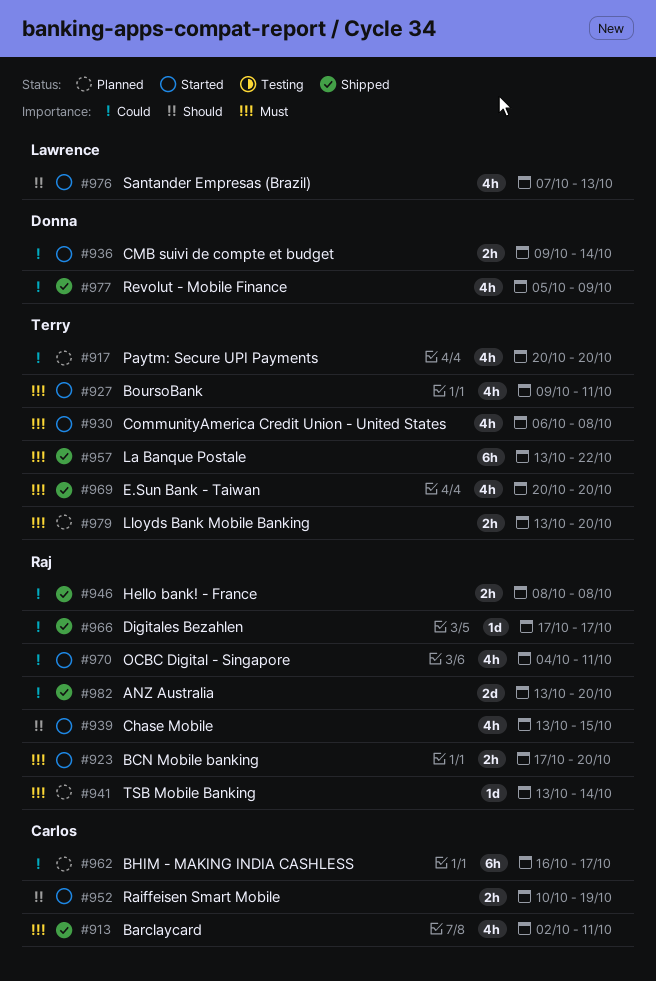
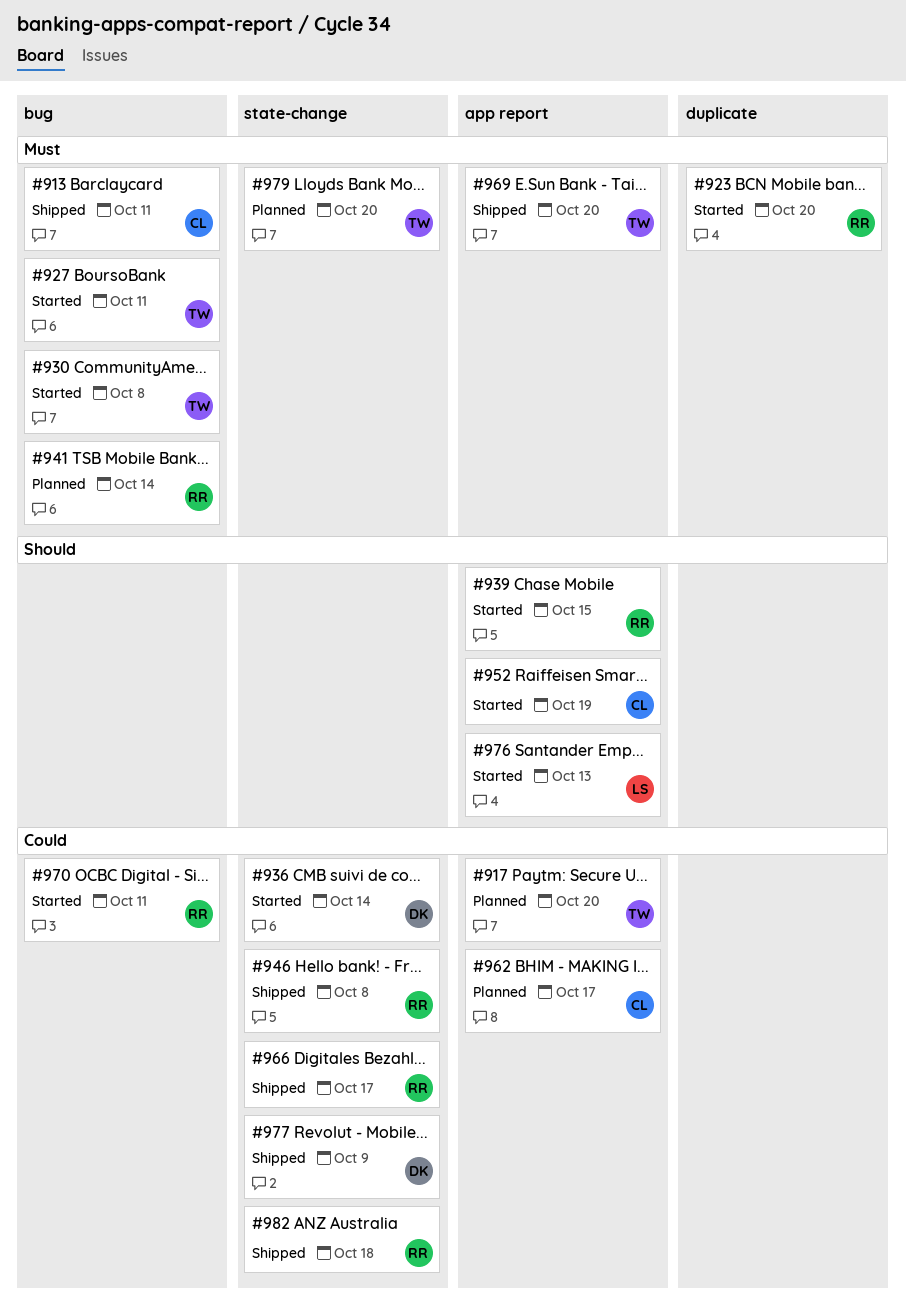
#957: present -> none
#982, due: Oct 20 -> Oct 18

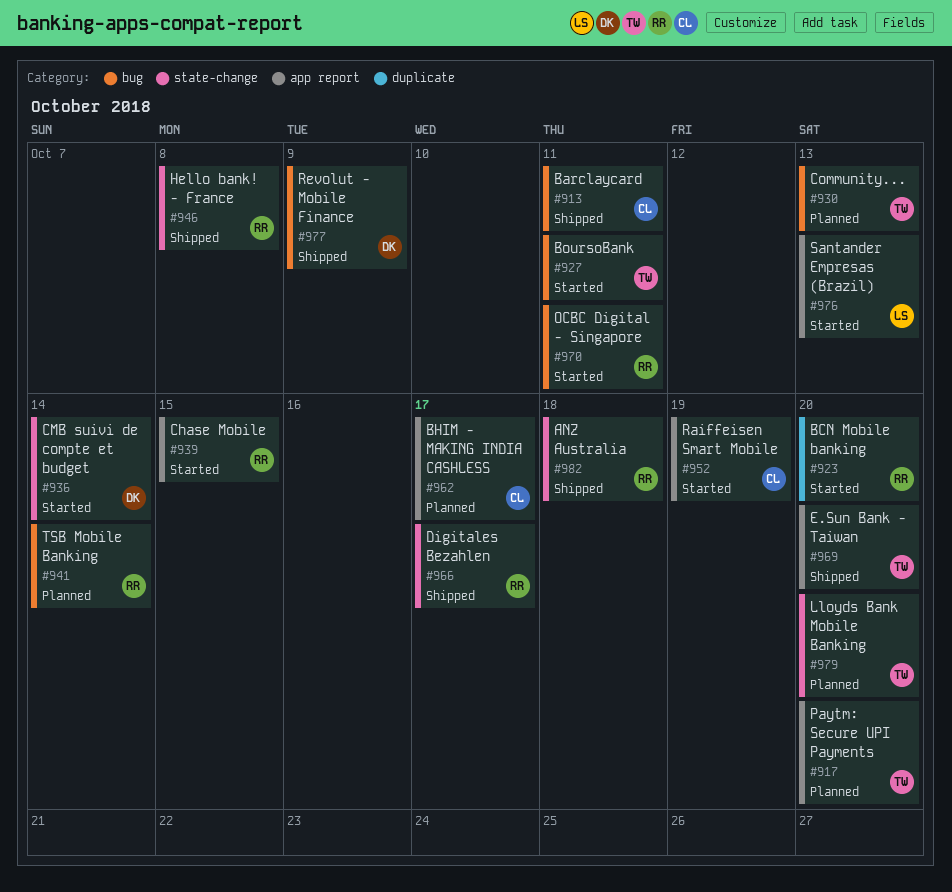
#930, status: Started -> Planned
#930, due: Oct 8 -> Oct 13
#977, label: state-change -> bug

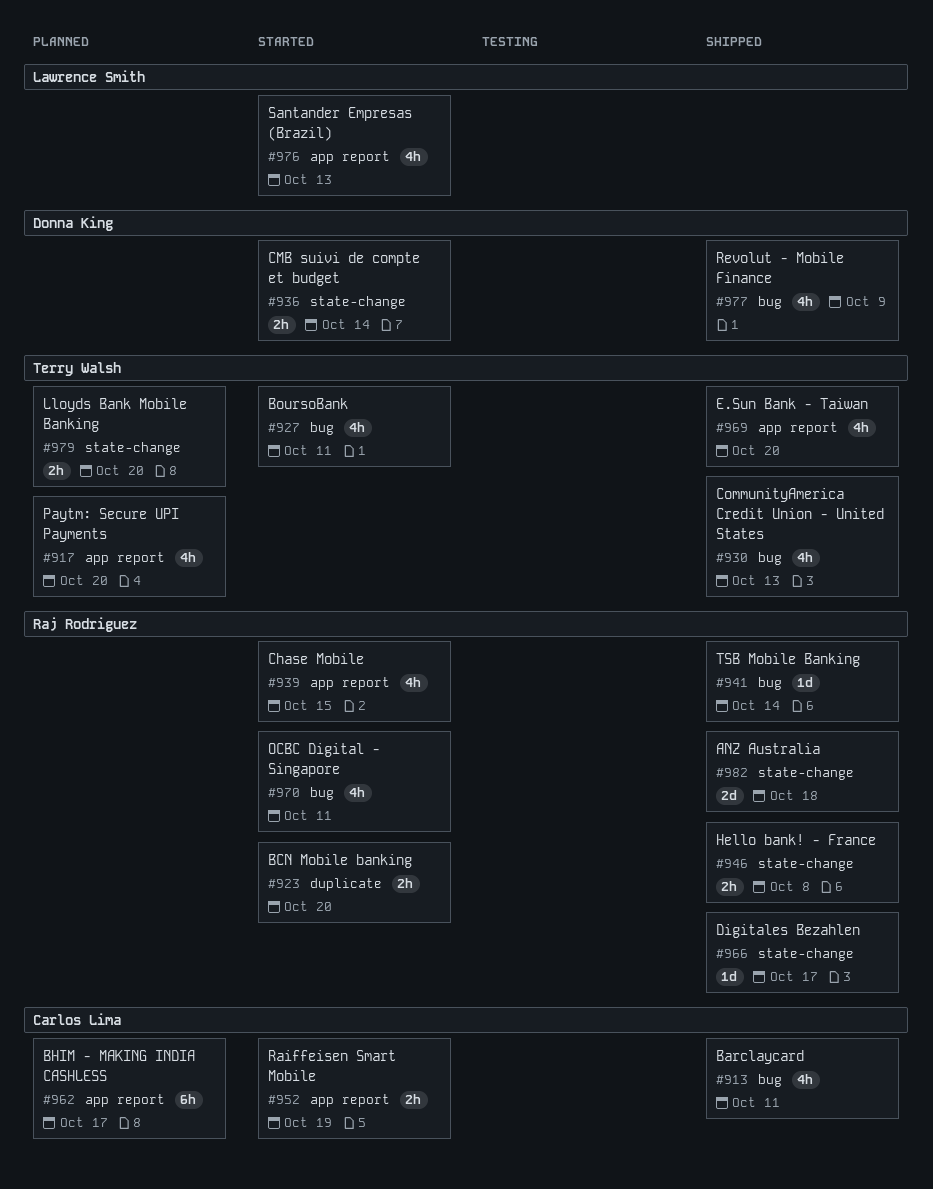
#930, status: Planned -> Shipped
#941, status: Planned -> Shipped

